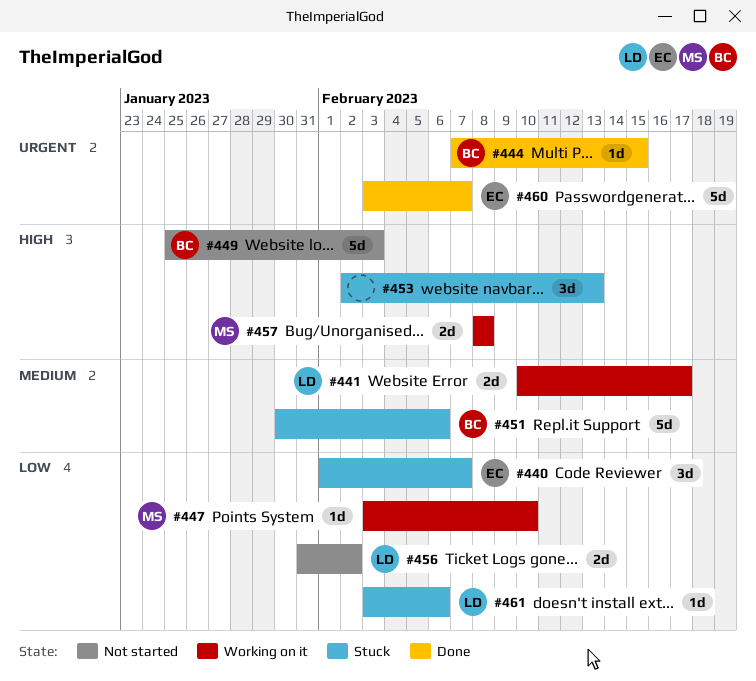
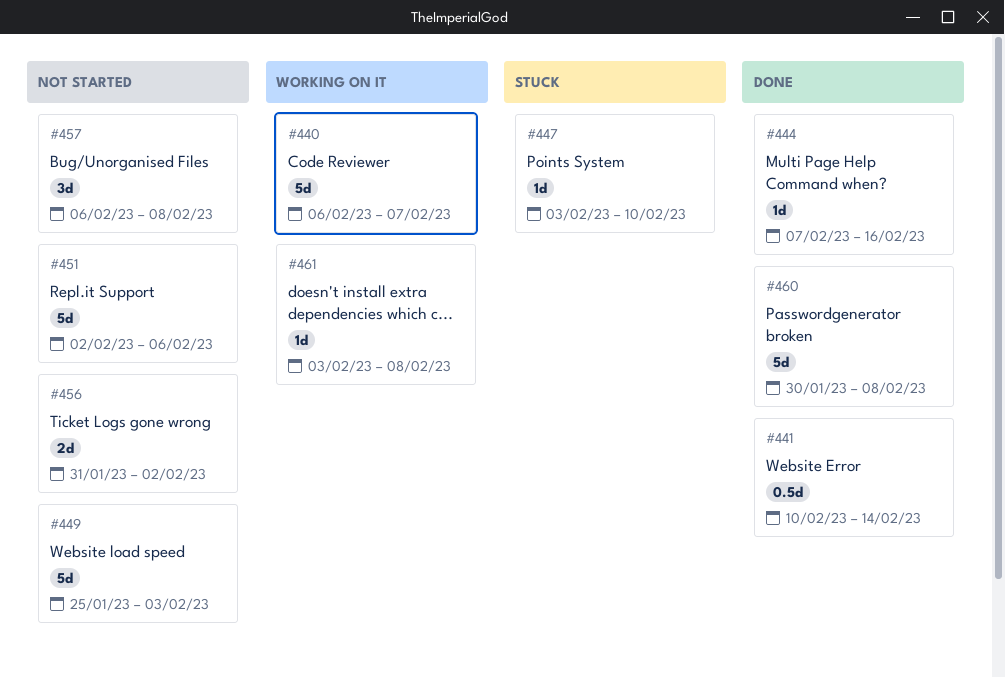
#440, status: Stuck -> Working on it
#440, estimate: 3d -> 5d
#440, start: Feb 1 -> Feb 6
#441, status: Working on it -> Done
#441, estimate: 2d -> 0.5d
#441, due: Feb 17 -> Feb 14
#444, due: Feb 15 -> Feb 16
#447, status: Working on it -> Stuck
#451, status: Stuck -> Not started
#451, start: Jan 30 -> Feb 2
#453: present -> none
#457, status: Working on it -> Not started
#457, estimate: 2d -> 3d
#457, start: Feb 8 -> Feb 6
#460, start: Feb 3 -> Jan 30
#460, due: Feb 7 -> Feb 8
#461, status: Stuck -> Working on it
#461, due: Feb 6 -> Feb 8

